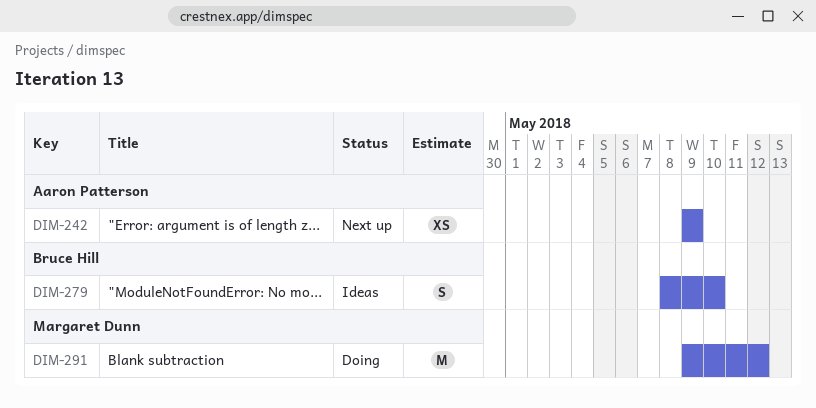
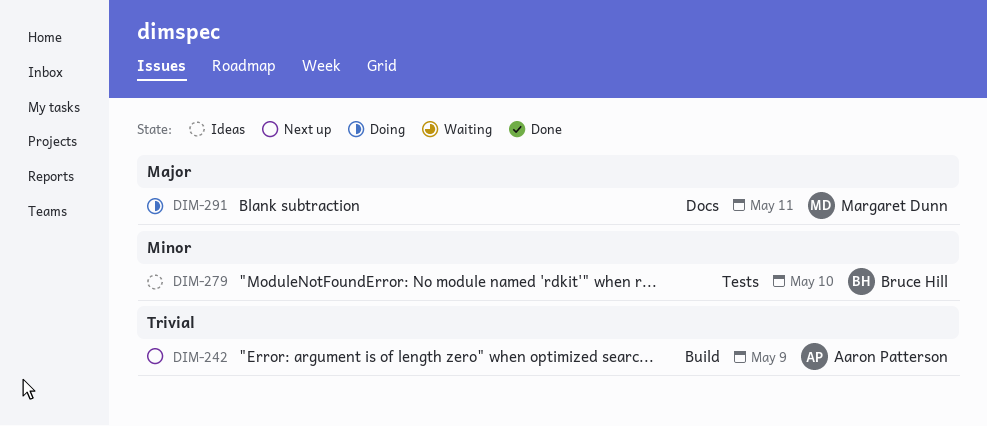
DIM-291, due: May 12 -> May 11

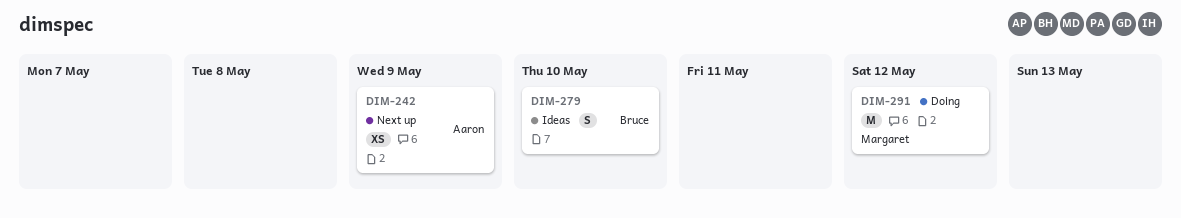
DIM-291, due: May 11 -> May 12

